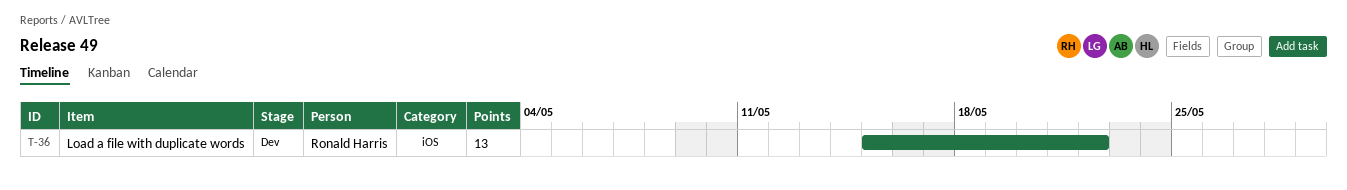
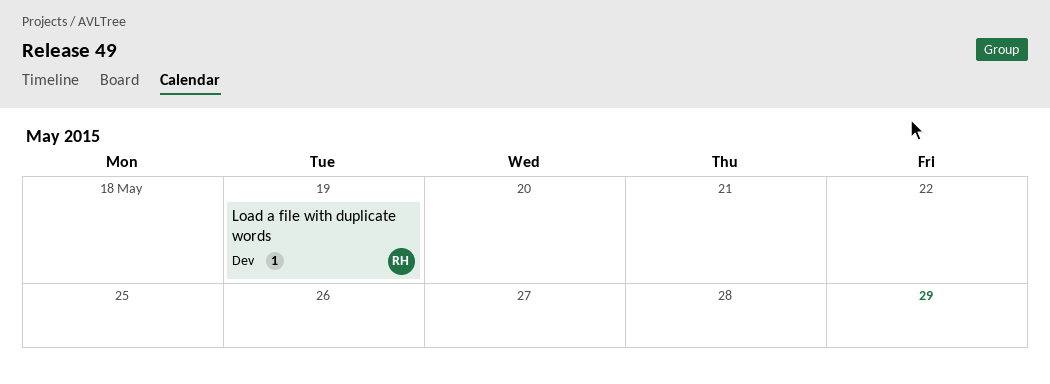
Load a file with duplicate words, estimate: 13 -> 1
Load a file with duplicate words, due: May 22 -> May 19

